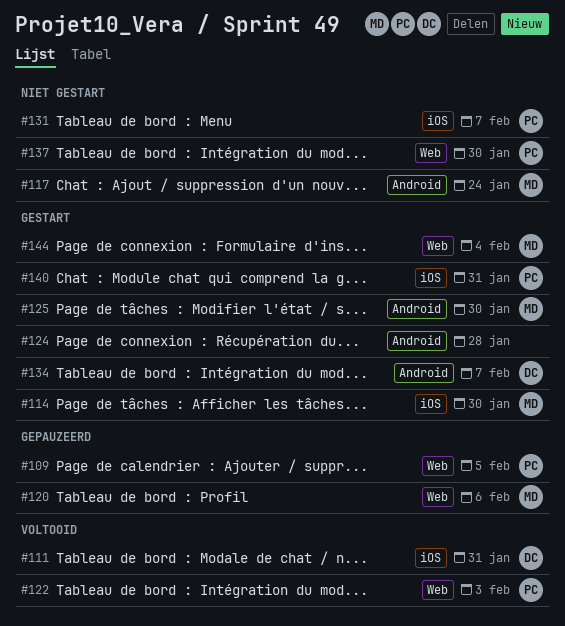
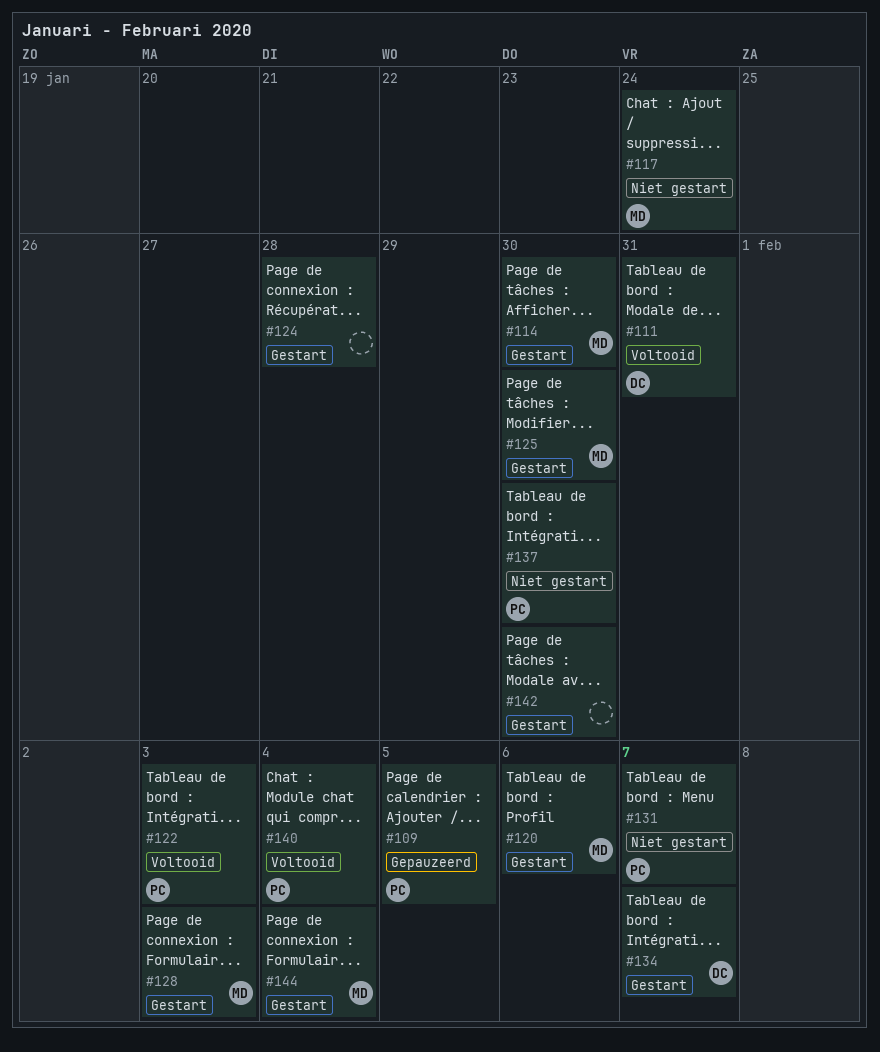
#120, status: Gepauzeerd -> Gestart
#128: none -> present
#140, status: Gestart -> Voltooid
#140, due: Jan 31 -> Feb 4
#142: none -> present

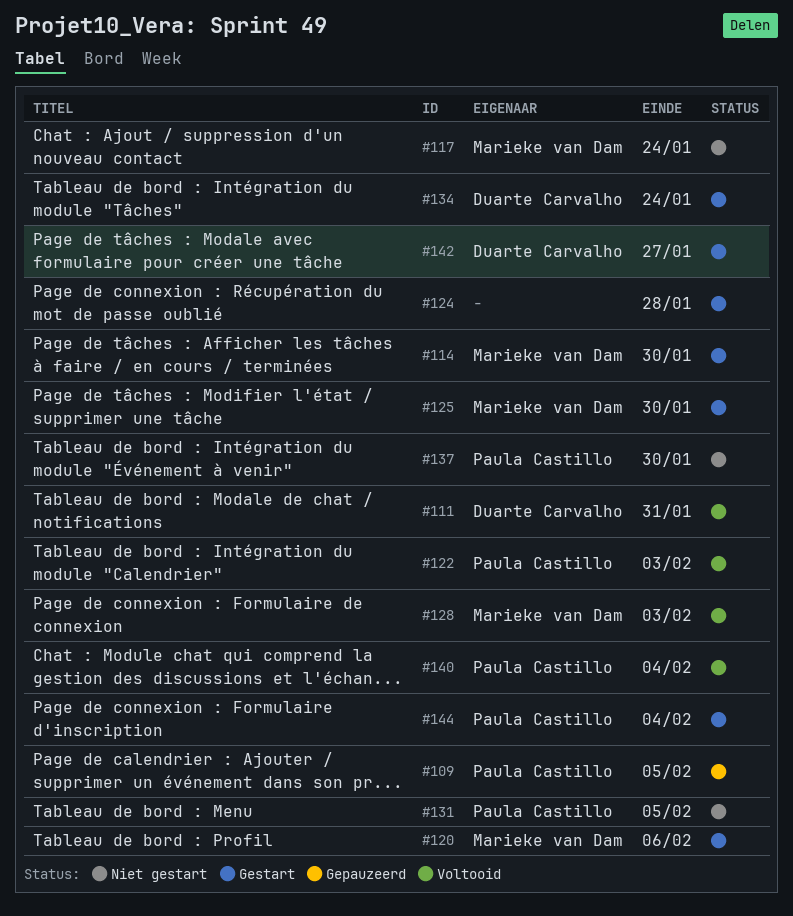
#128, status: Gestart -> Voltooid
#131, due: Feb 7 -> Feb 5
#134, due: Feb 7 -> Jan 24
#142, owner: none -> Duarte Carvalho
#142, due: Jan 30 -> Jan 27
#144, owner: Marieke van Dam -> Paula Castillo

